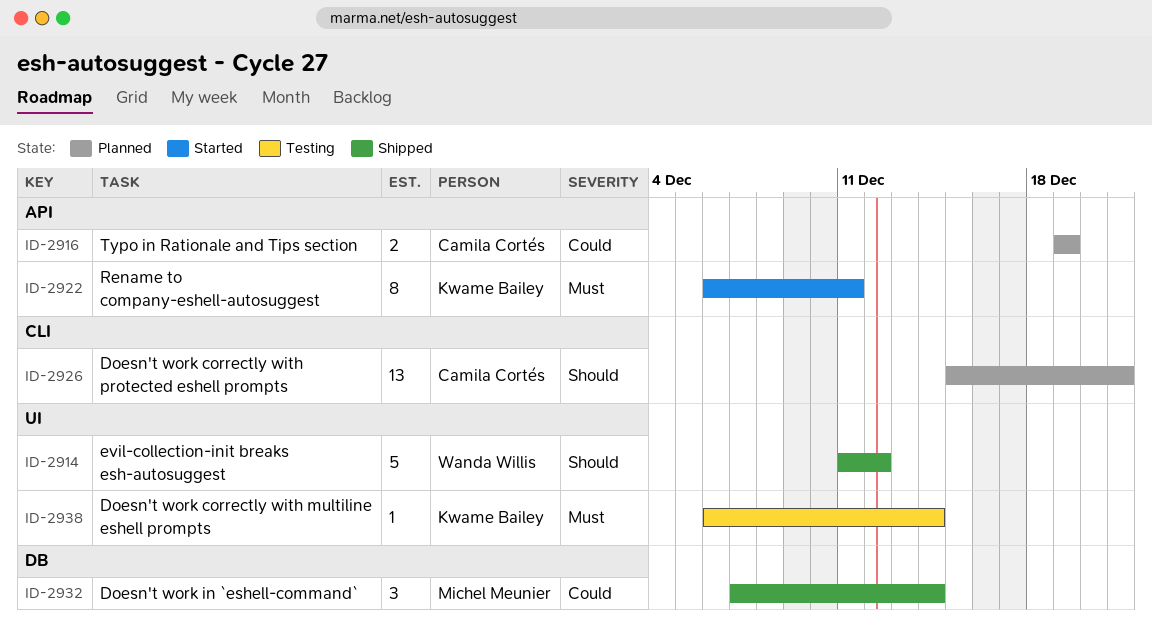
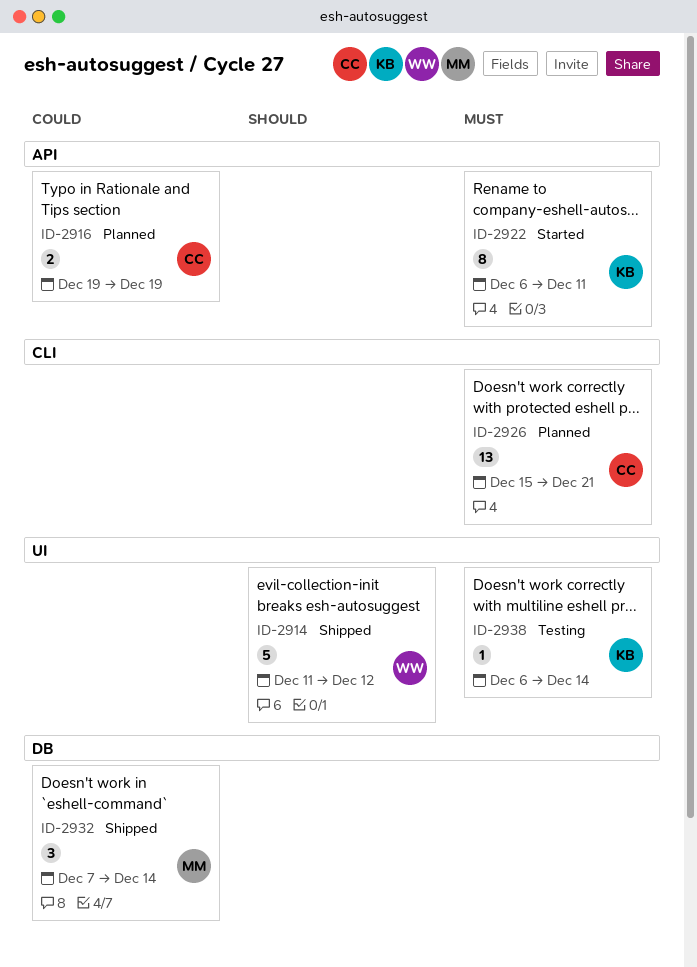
ID-2926, priority: Should -> Must

